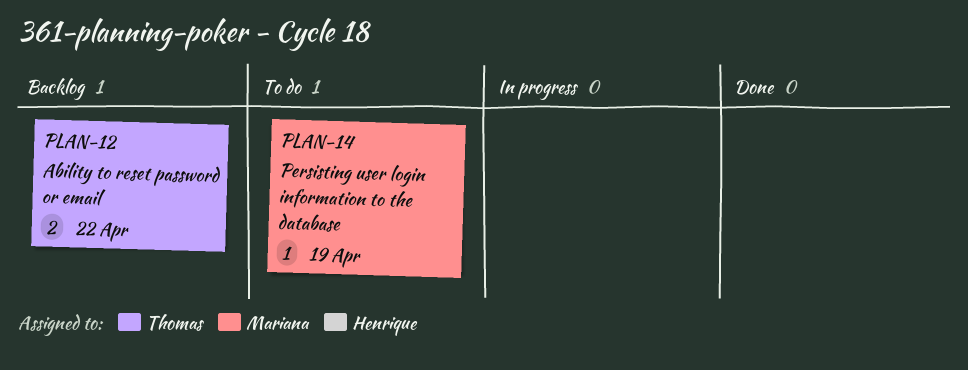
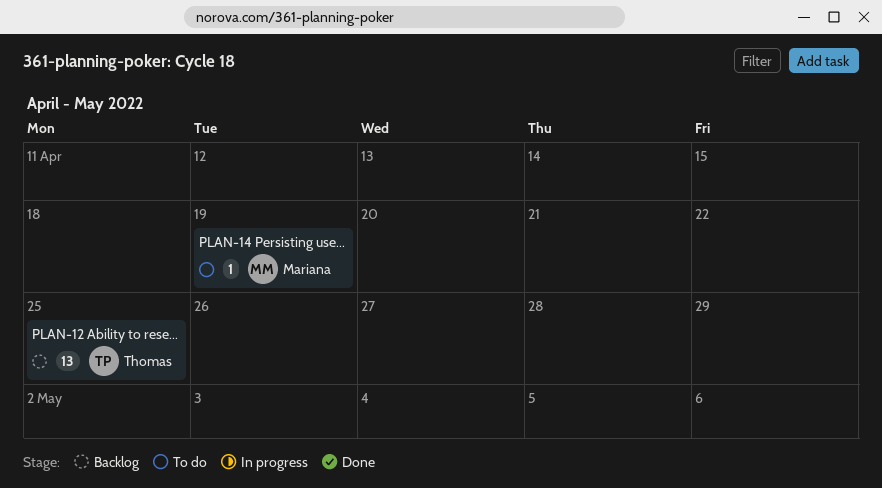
PLAN-12, estimate: 2 -> 13
PLAN-12, due: Apr 22 -> Apr 25

